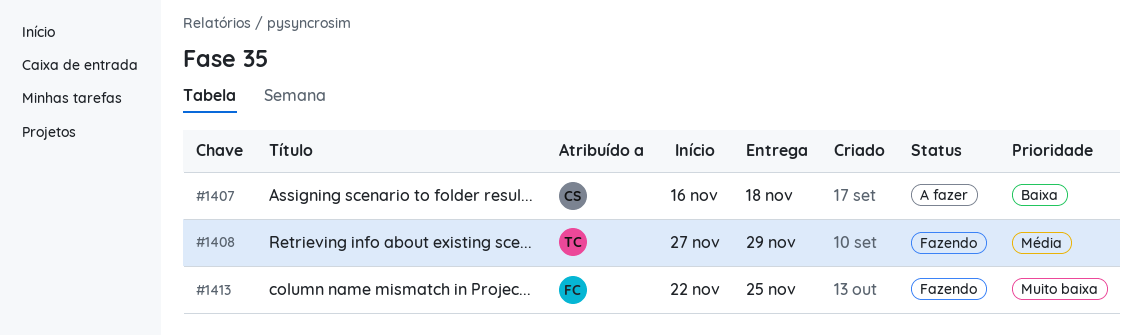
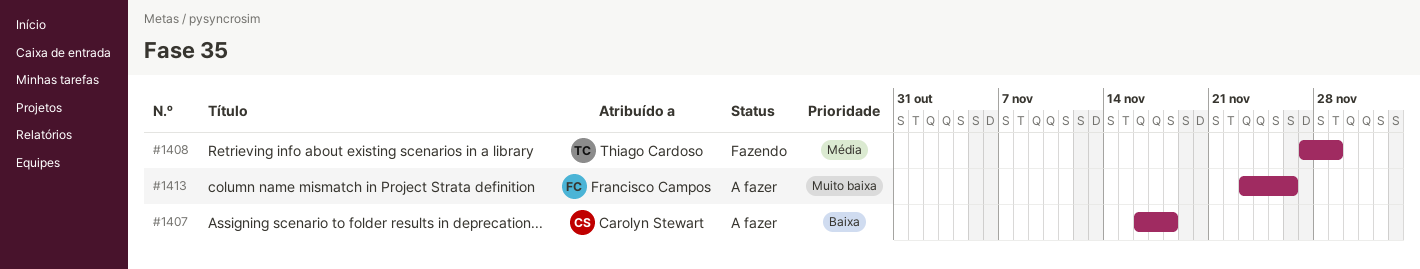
#1413, status: Fazendo -> A fazer
#1413, start: Nov 22 -> Nov 23
#1413, due: Nov 25 -> Nov 26

